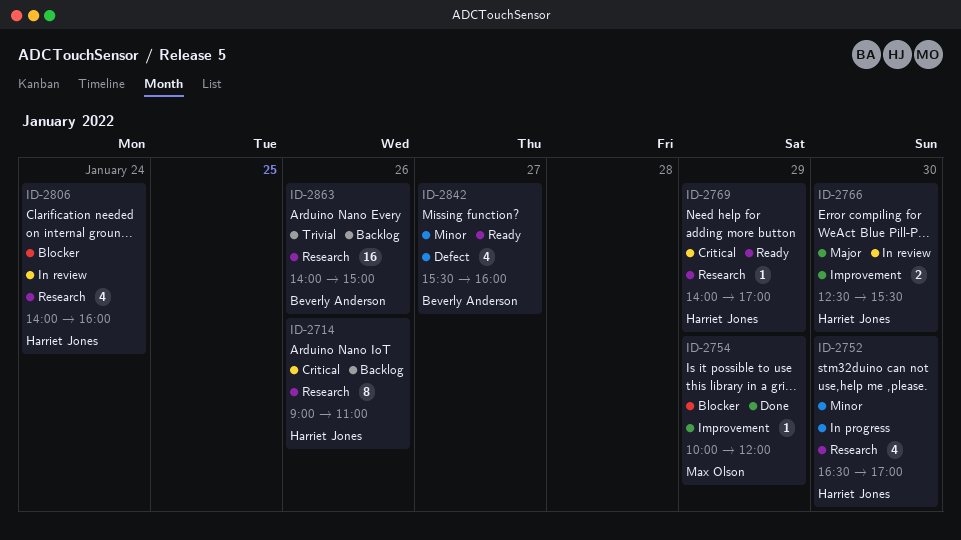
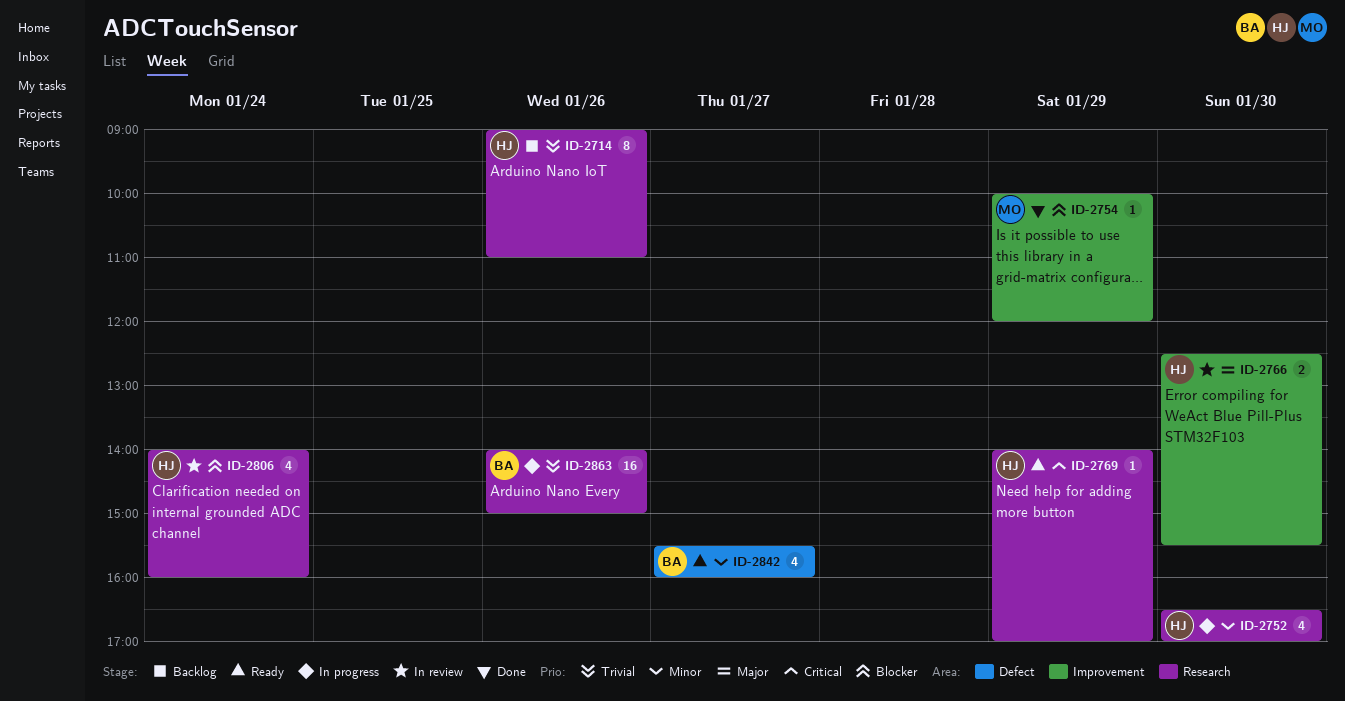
ID-2714, priority: Critical -> Trivial
ID-2863, status: Backlog -> In progress

